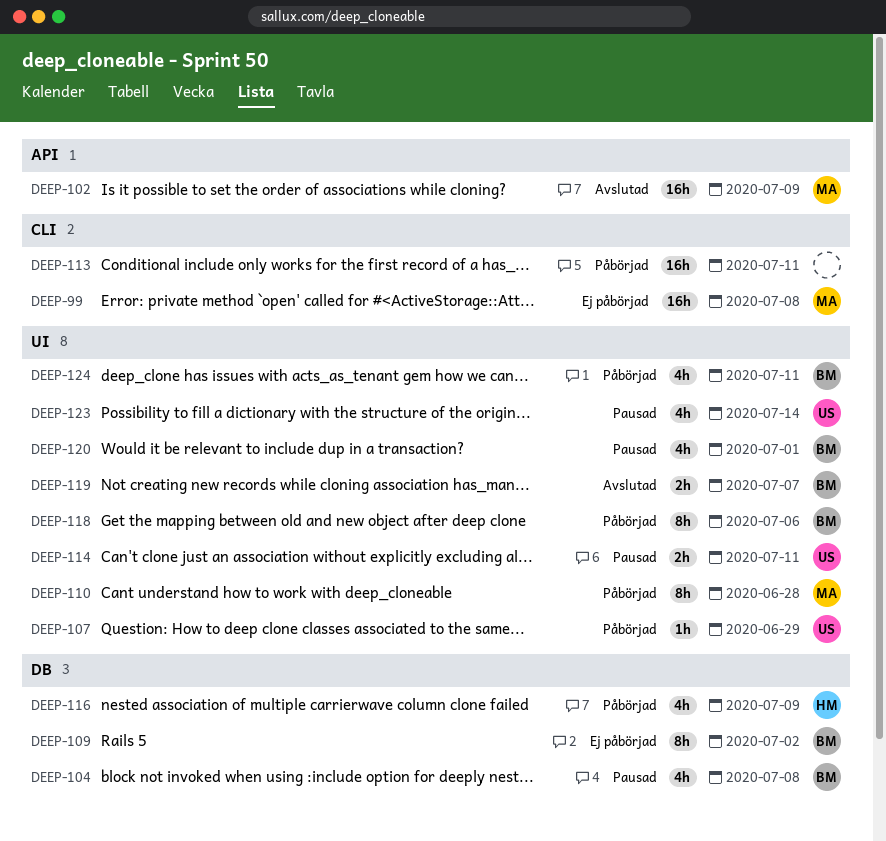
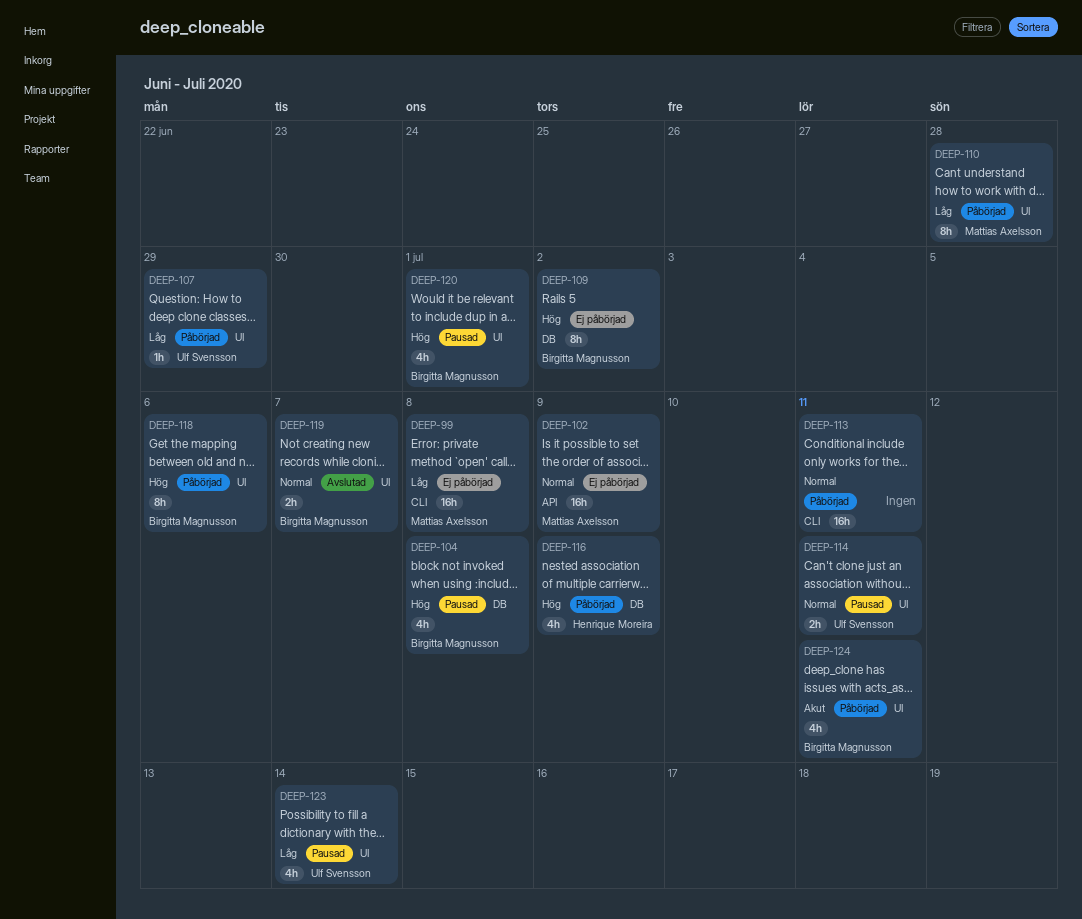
DEEP-102, status: Avslutad -> Ej påbörjad

